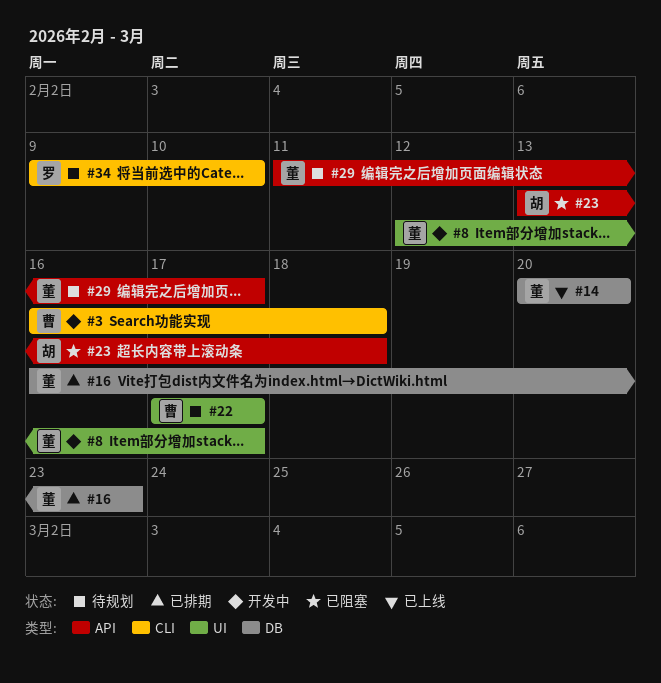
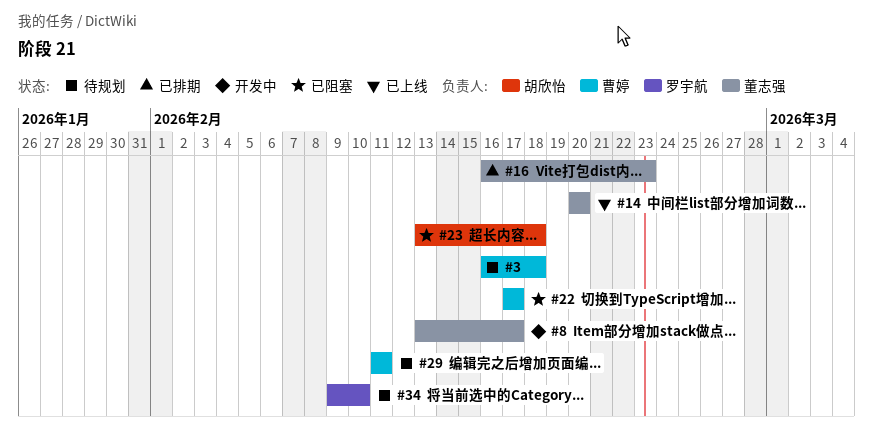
#3, status: 开发中 -> 待规划
#8, start: Feb 12 -> Feb 13
#22, status: 待规划 -> 已阻塞
#29, owner: 董志强 -> 曹婷
#29, due: Feb 17 -> Feb 11

